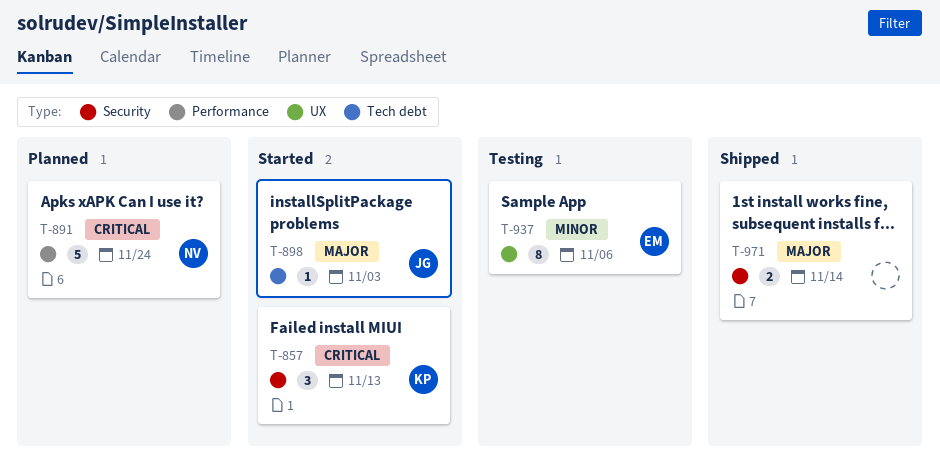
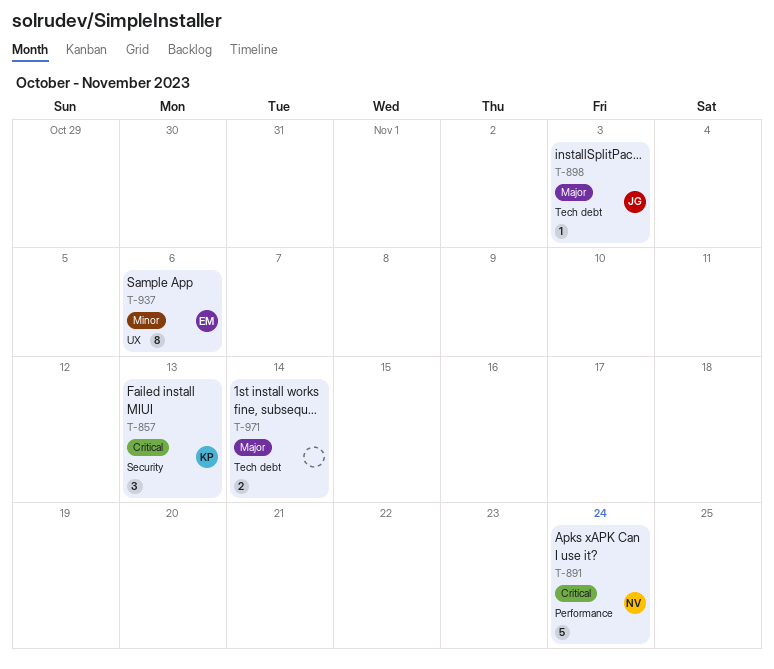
T-971, label: Security -> Tech debt

